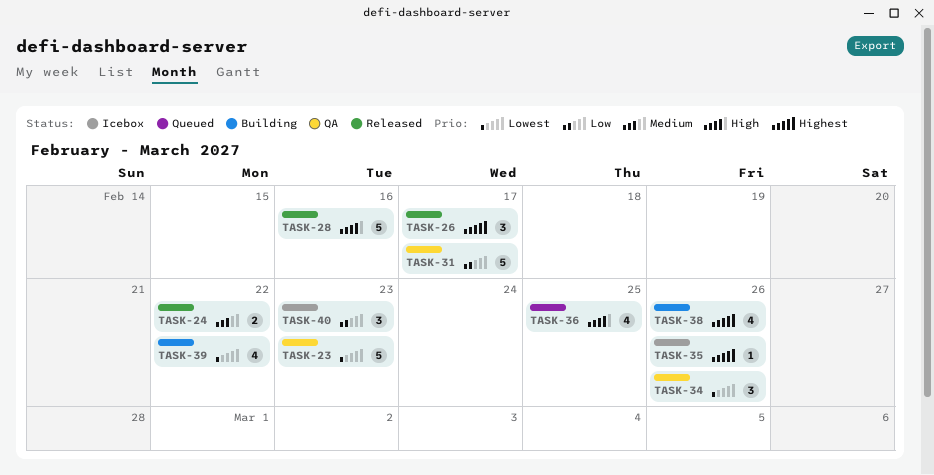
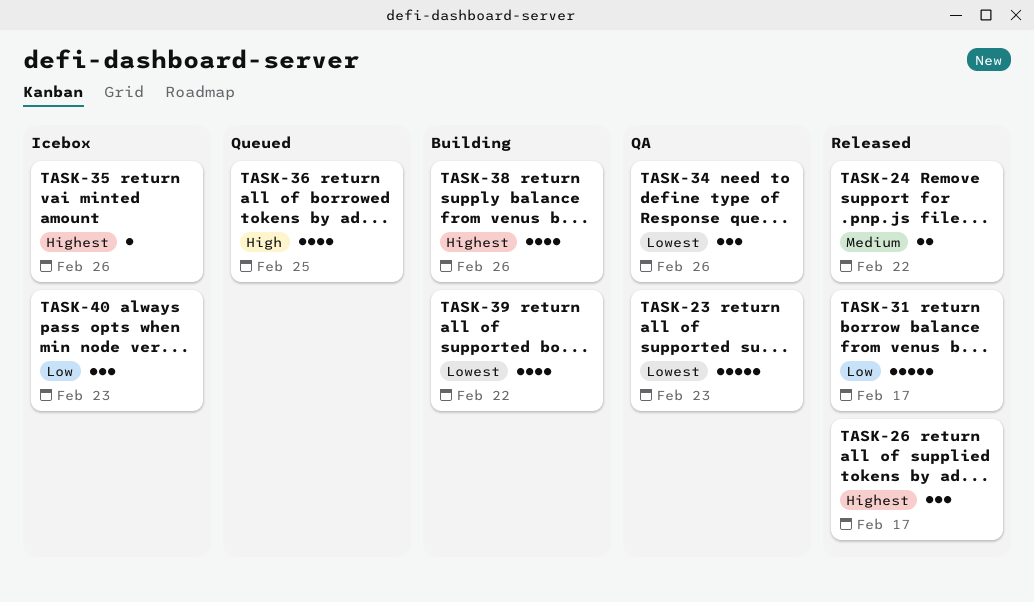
TASK-28: present -> none
TASK-31, status: QA -> Released

